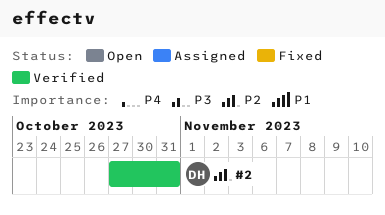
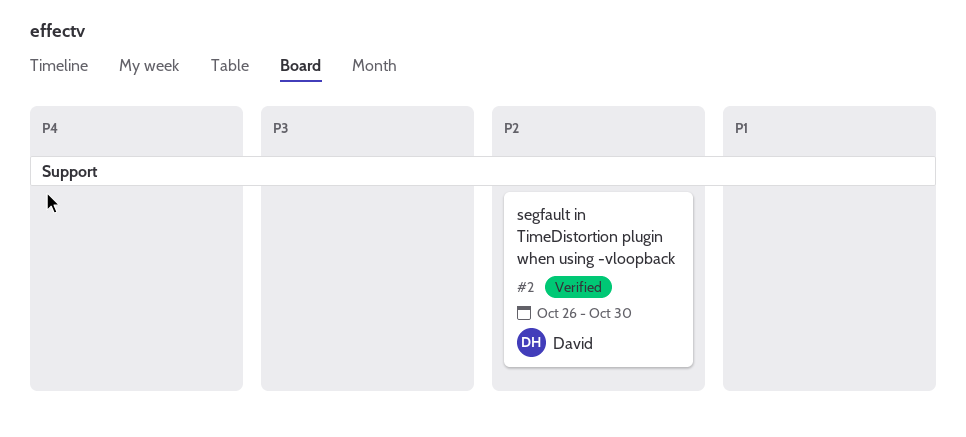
#2, start: Oct 27 -> Oct 26
#2, due: Oct 31 -> Oct 30

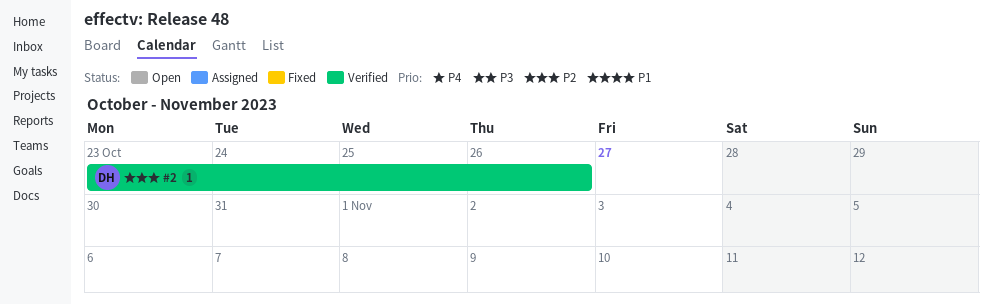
#2, start: Oct 26 -> Oct 23
#2, due: Oct 30 -> Oct 26

